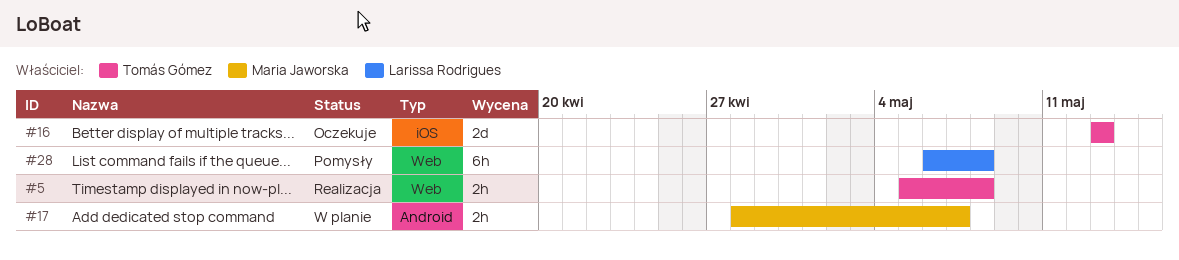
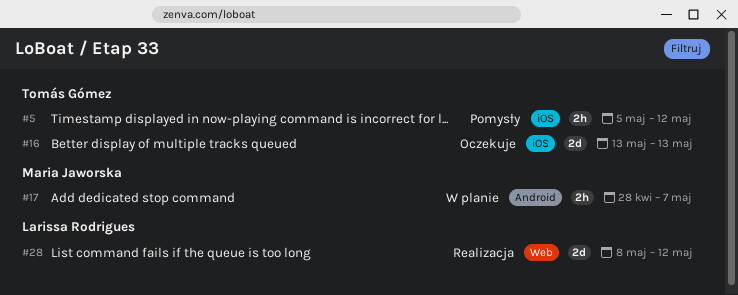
#5, status: Realizacja -> Pomysły
#5, label: Web -> iOS
#5, due: May 8 -> May 12
#28, status: Pomysły -> Realizacja
#28, estimate: 6h -> 2d
#28, start: May 6 -> May 8
#28, due: May 8 -> May 12

